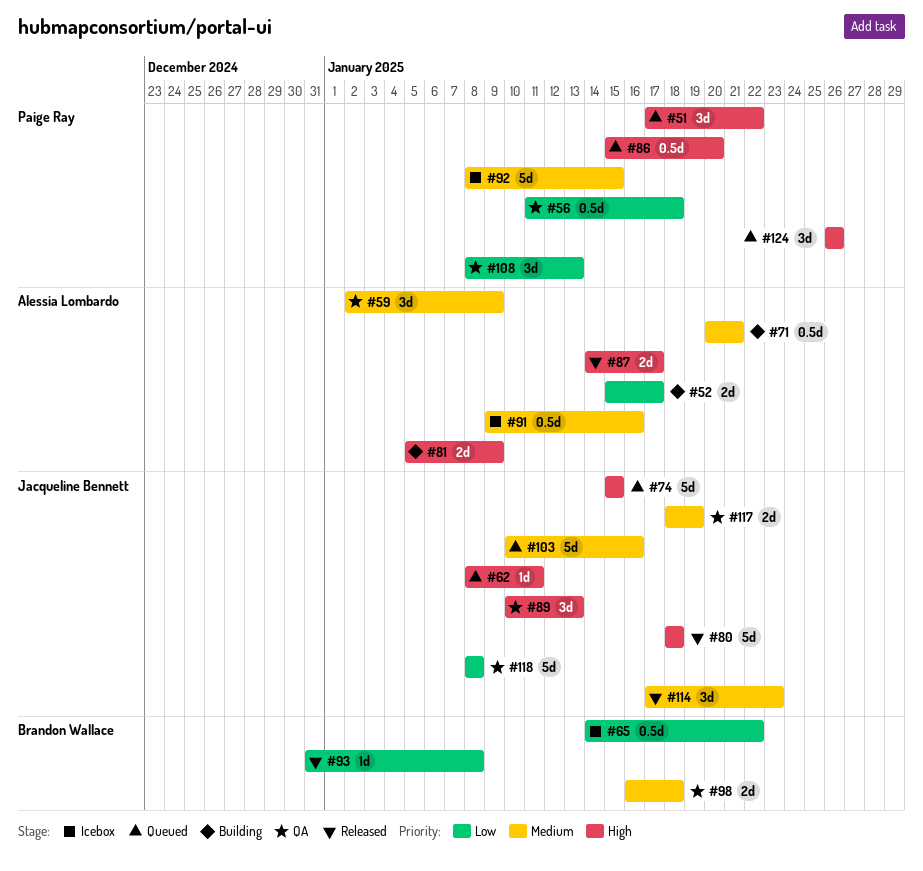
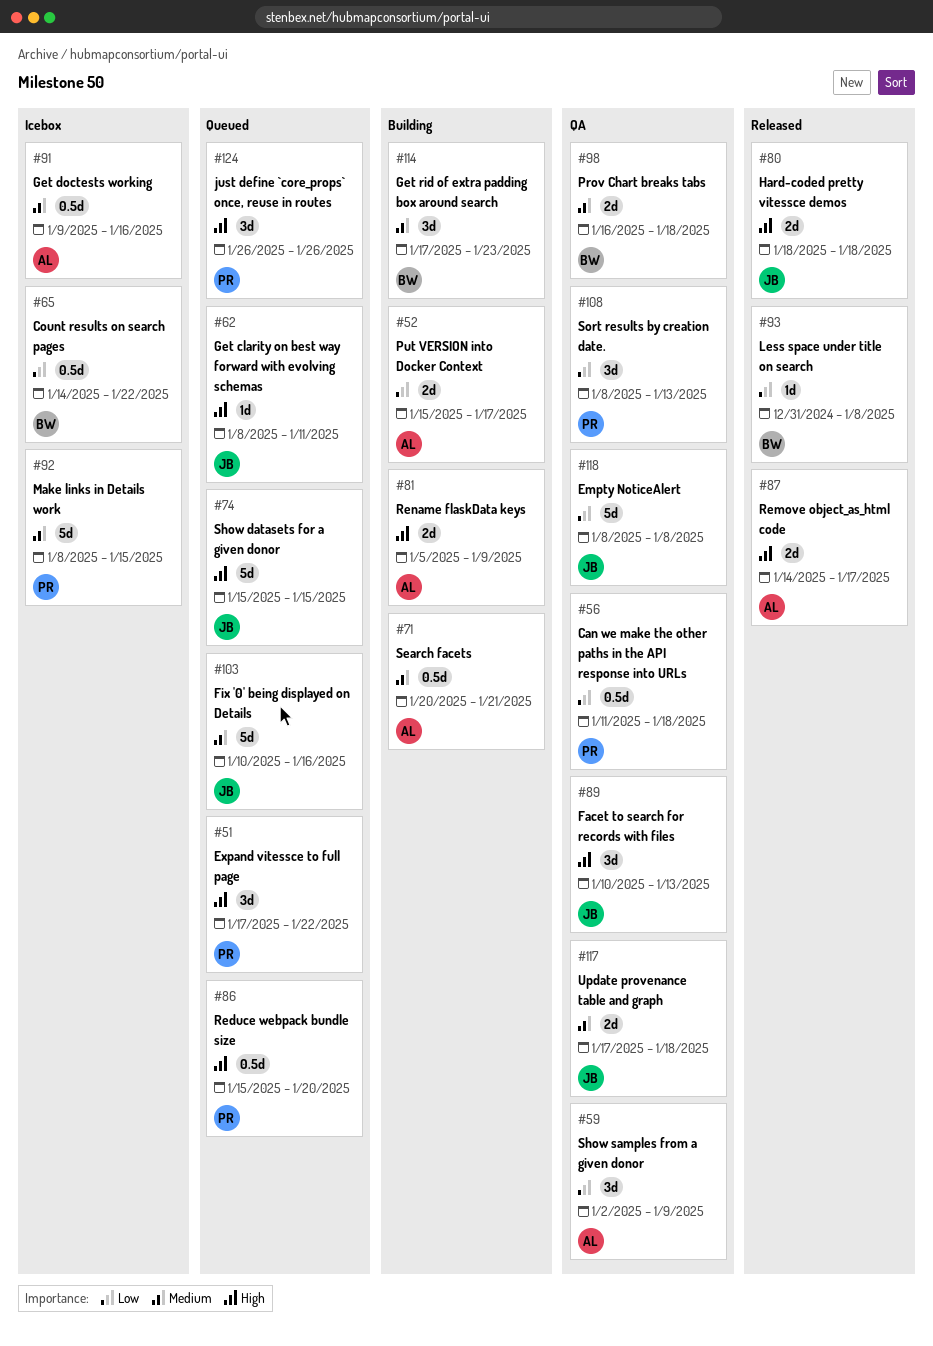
#59, priority: Medium -> Low
#80, estimate: 5d -> 2d
#114, status: Released -> Building
#114, owner: Jacqueline Bennett -> Brandon Wallace
#117, start: Jan 18 -> Jan 17
#117, due: Jan 19 -> Jan 18

